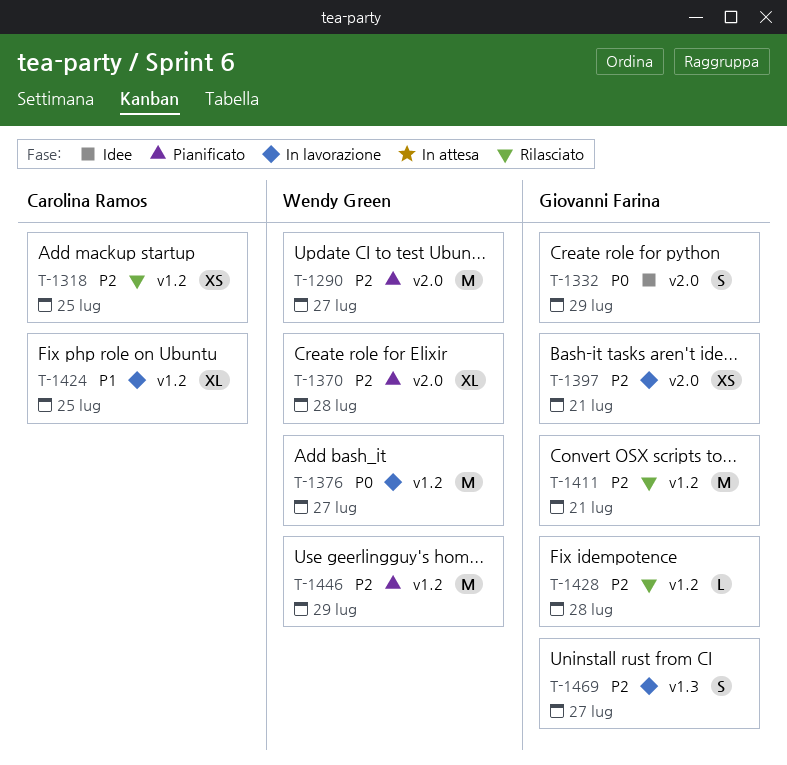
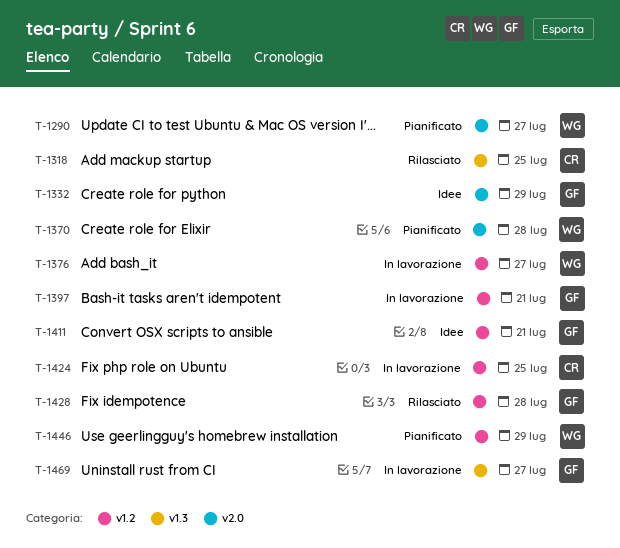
T-1318, label: v1.2 -> v1.3
T-1397, label: v2.0 -> v1.2
T-1411, status: Rilasciato -> Idee

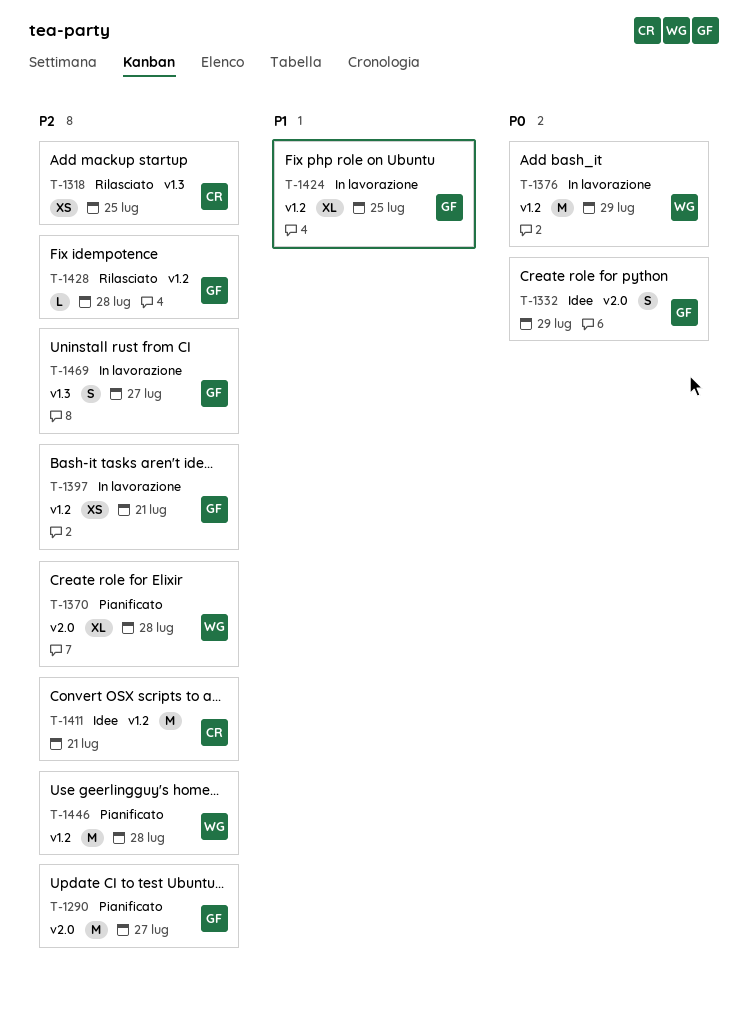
T-1290, owner: WG -> GF
T-1376, due: Jul 27 -> Jul 29
T-1411, owner: GF -> CR
T-1424, owner: CR -> GF
T-1446, due: Jul 29 -> Jul 28

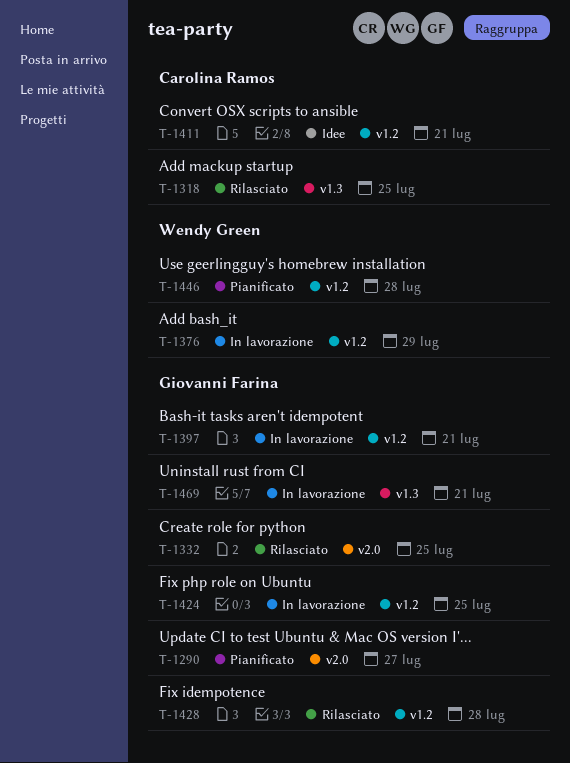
T-1332, status: Idee -> Rilasciato
T-1332, due: Jul 29 -> Jul 25
T-1370: present -> none
T-1469, due: Jul 27 -> Jul 21

